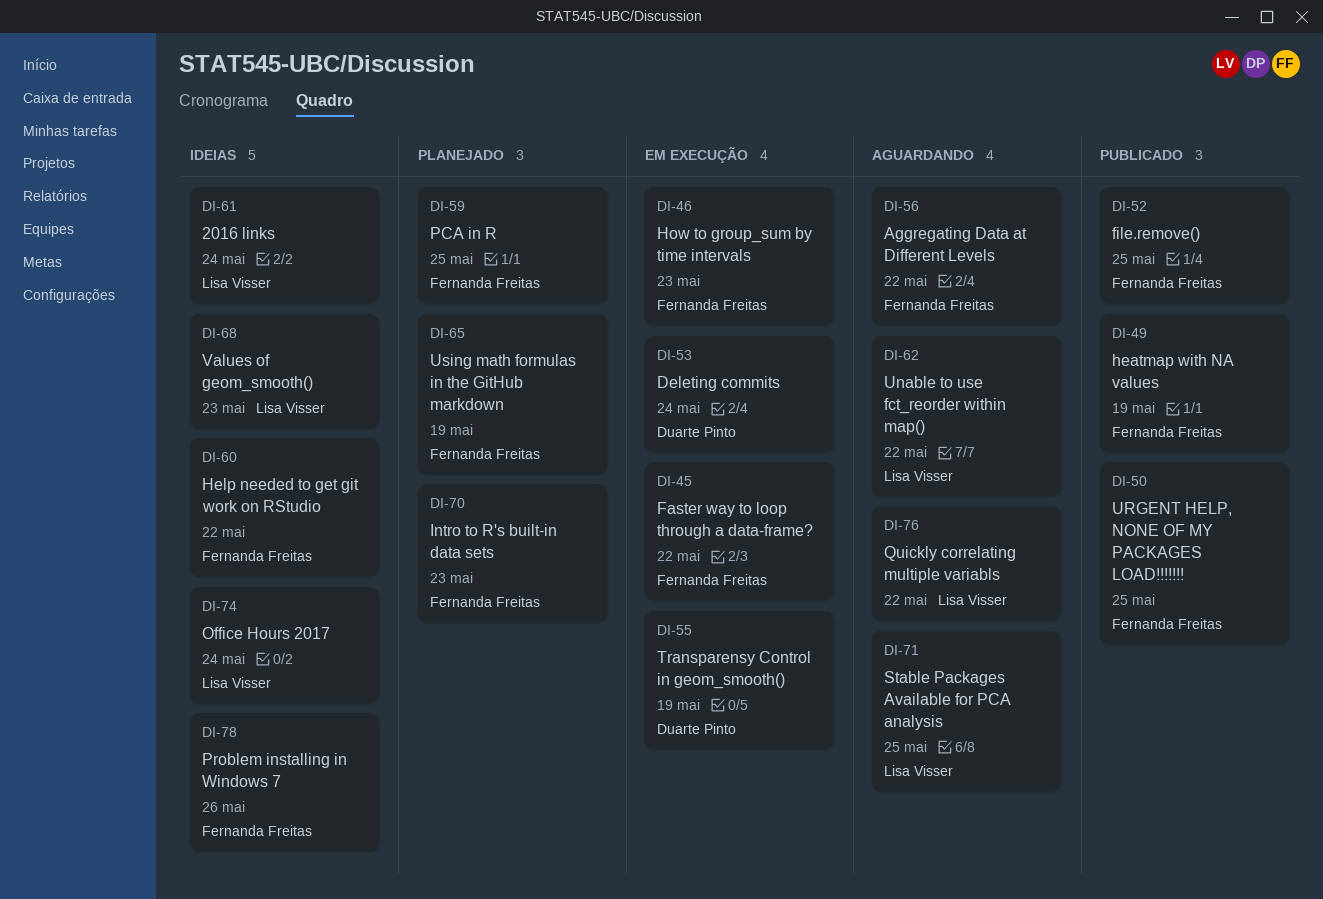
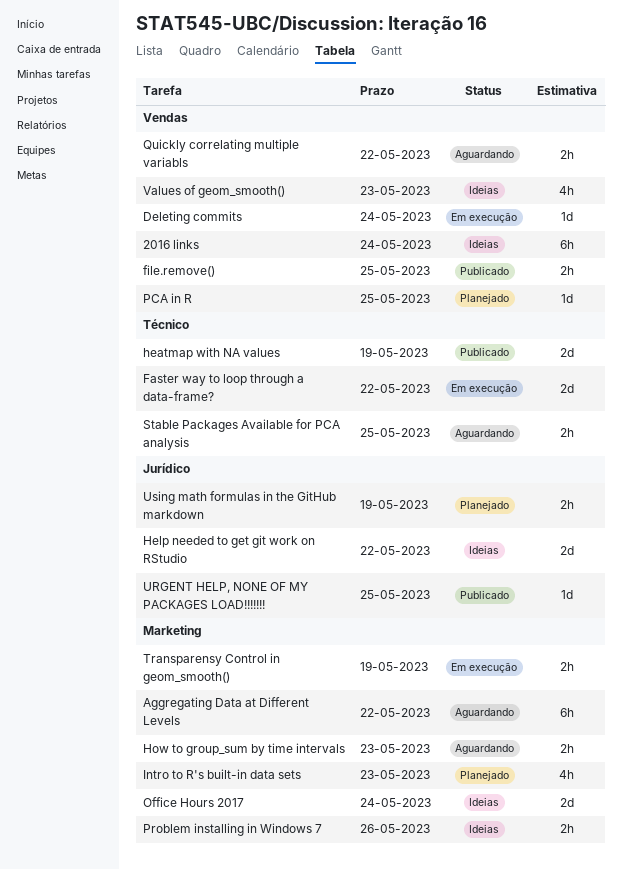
How to group_sum by time intervals, status: Em execução -> Aguardando
Unable to use fct_reorder within map(): present -> none

